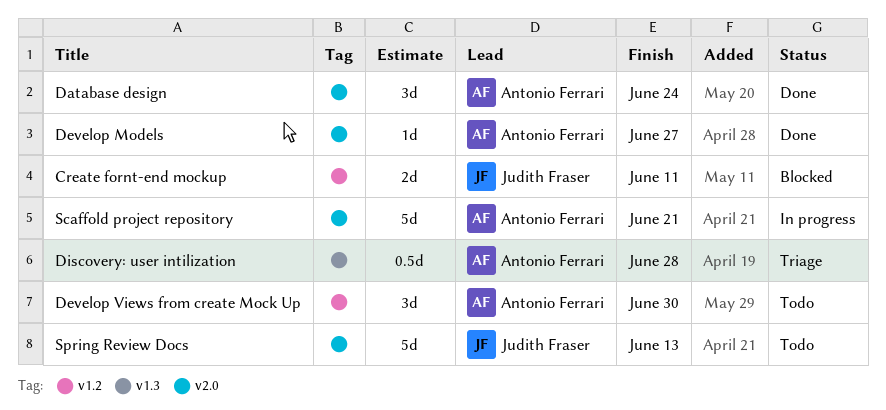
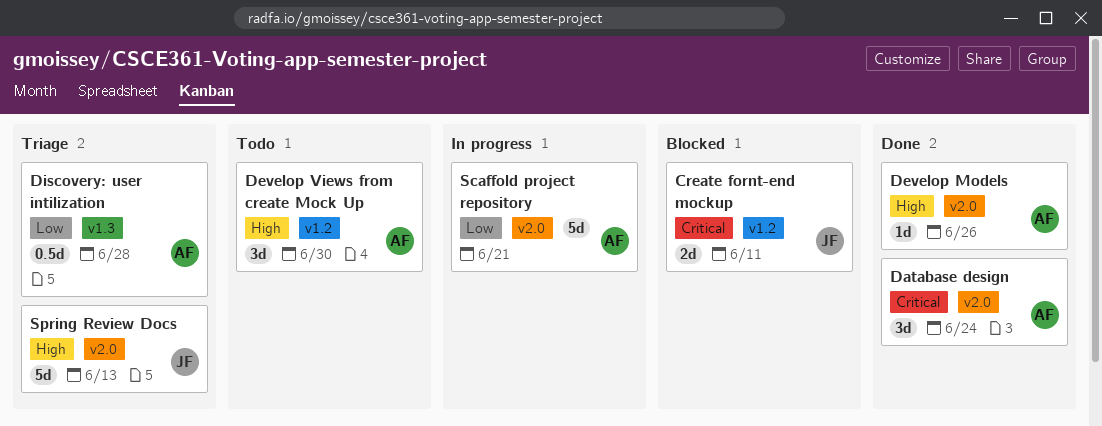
Develop Models, due: Jun 27 -> Jun 26
Spring Review Docs, status: Todo -> Triage

